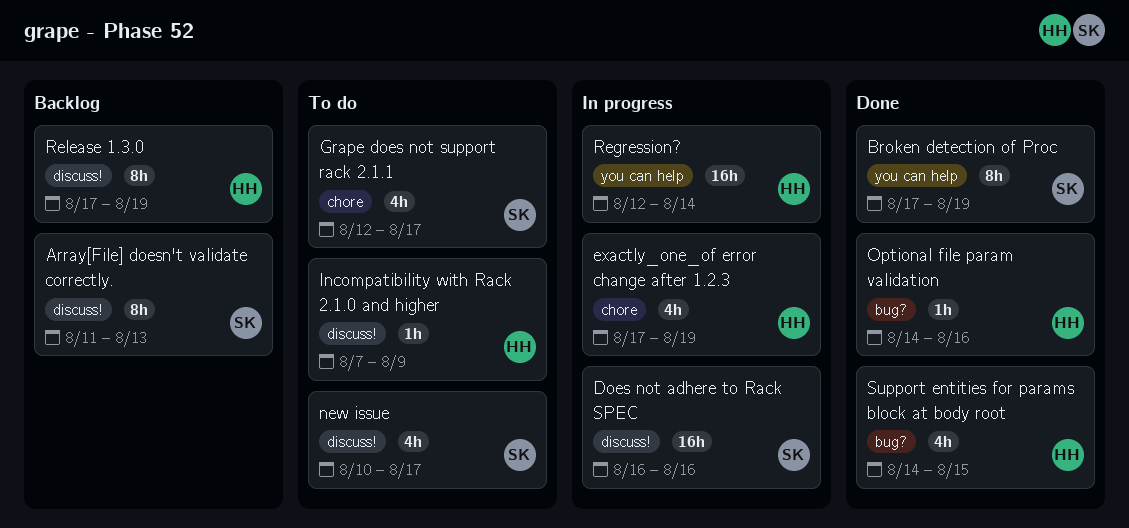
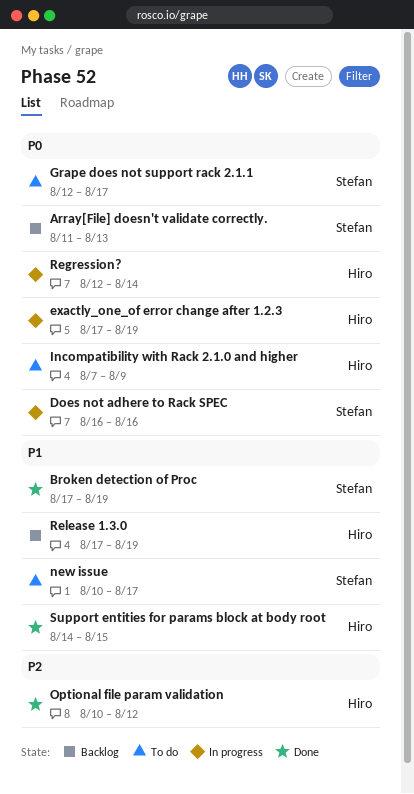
Optional file param validation, start: Aug 14 -> Aug 10
Optional file param validation, due: Aug 16 -> Aug 12

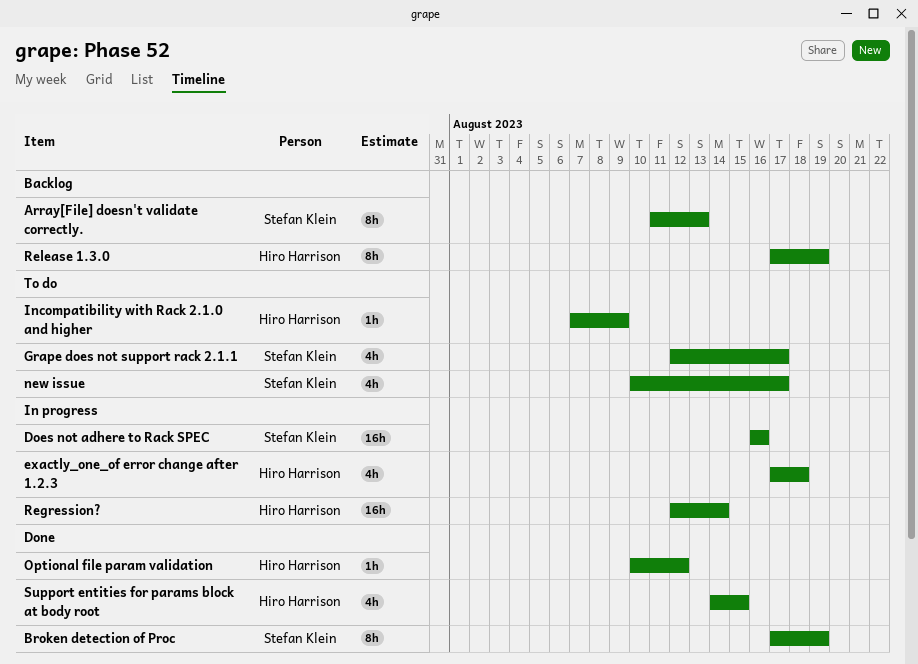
exactly_one_of error change after 1.2.3, due: Aug 19 -> Aug 18

